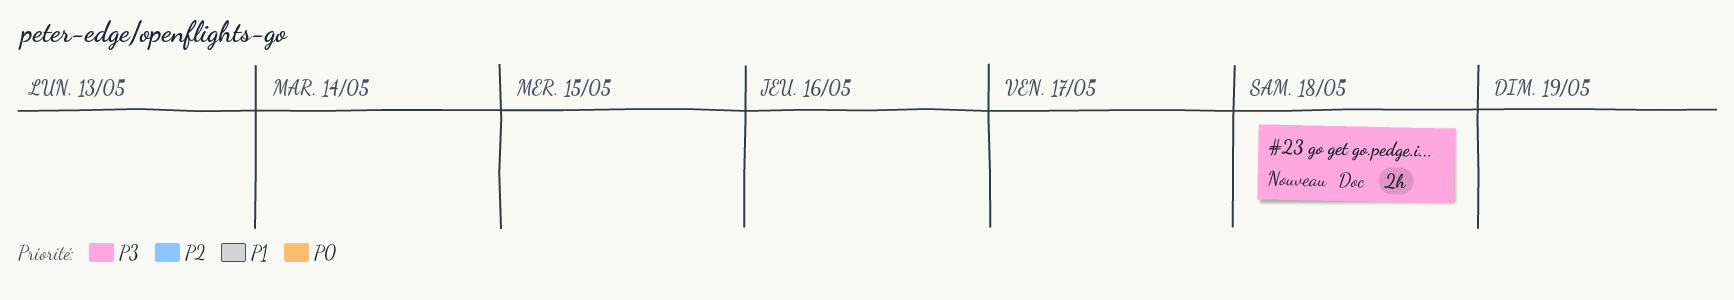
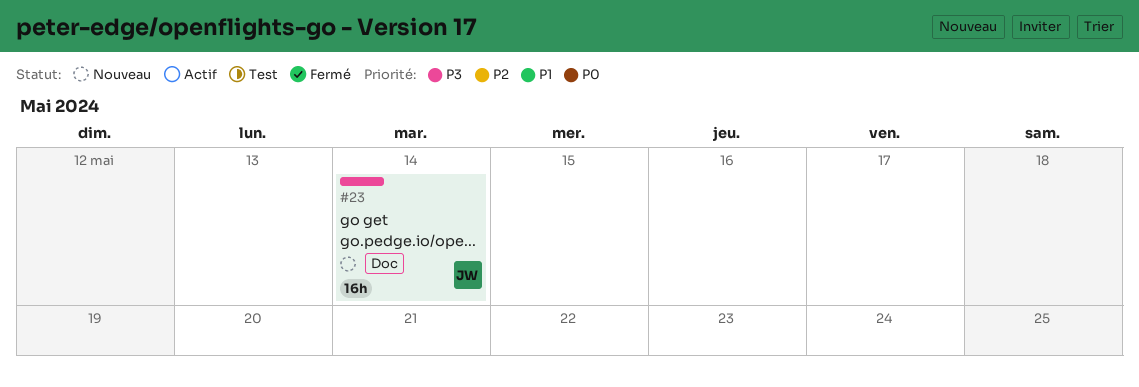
#23, estimate: 2h -> 16h
#23, due: May 18 -> May 14

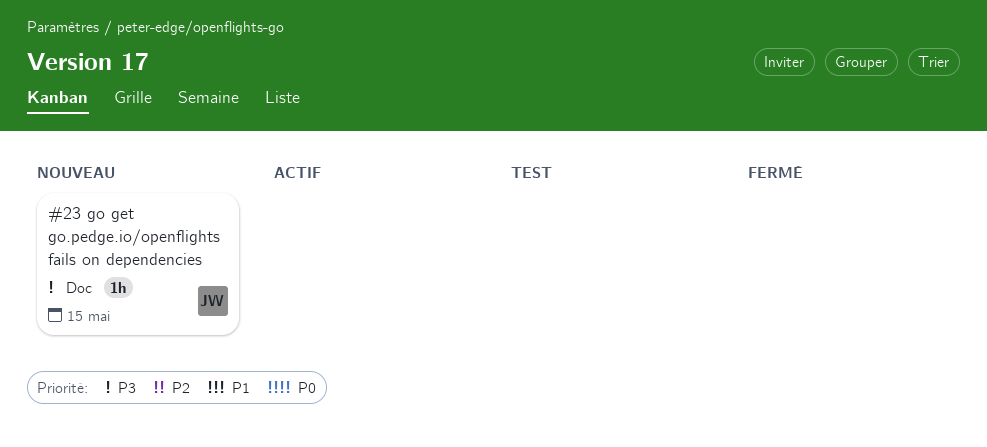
#23, estimate: 16h -> 1h
#23, due: May 14 -> May 15

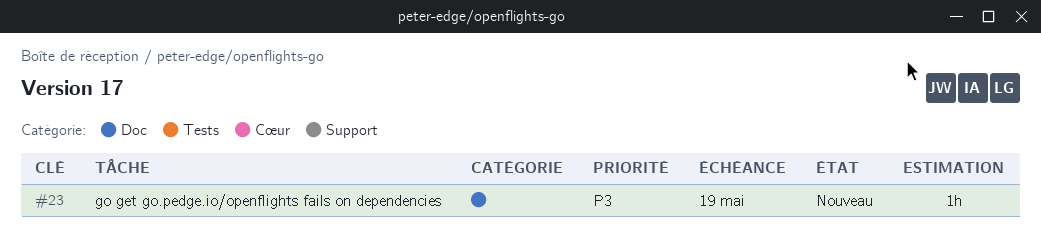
#23, due: May 15 -> May 19

